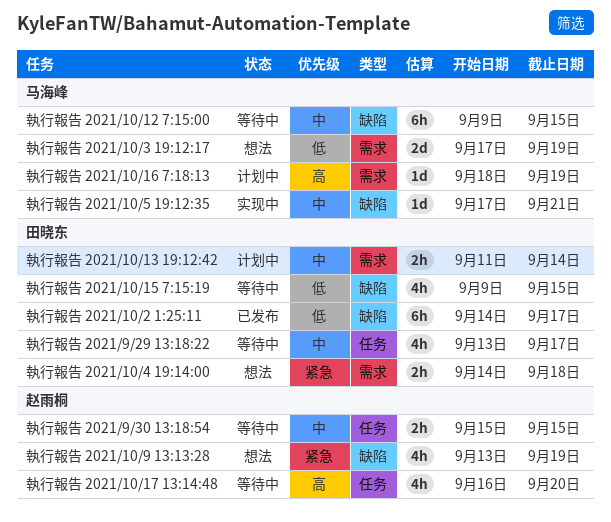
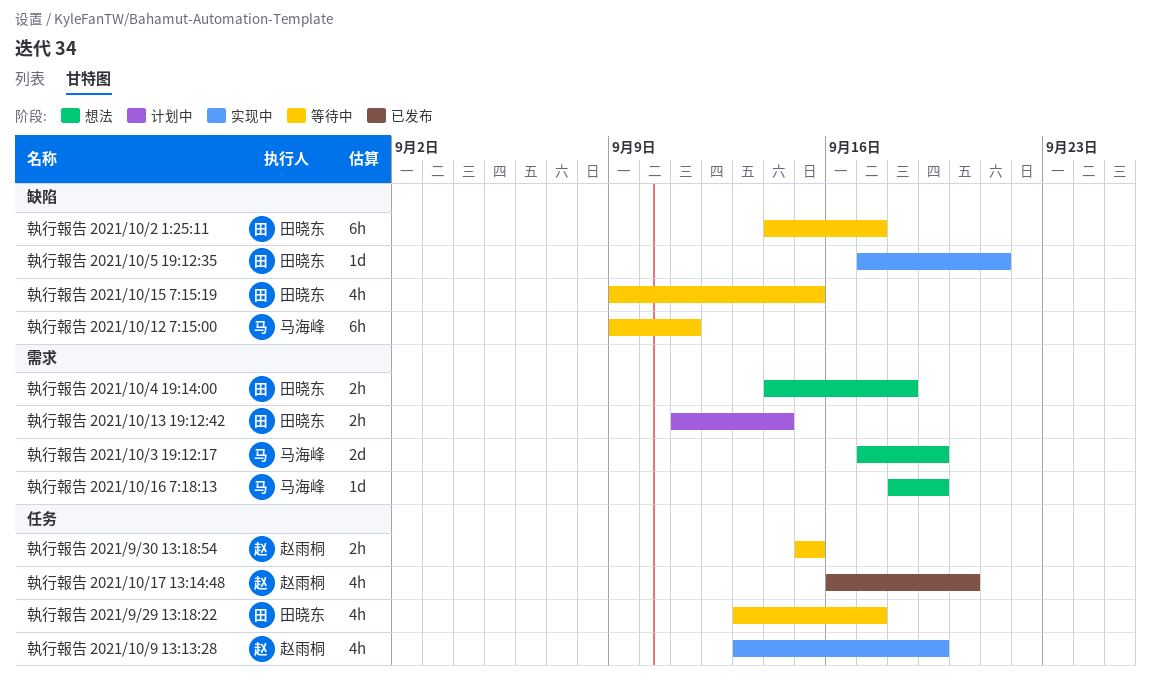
執行報告 2021/10/12 7:15:00, due: Sep 15 -> Sep 11
執行報告 2021/10/16 7:18:13, status: 计划中 -> 想法
執行報告 2021/10/17 13:14:48, status: 等待中 -> 已发布
執行報告 2021/10/2 1:25:11, status: 已发布 -> 等待中
執行報告 2021/10/5 19:12:35, owner: 马海峰 -> 田晓东
執行報告 2021/10/9 13:13:28, status: 想法 -> 实现中
執行報告 2021/10/9 13:13:28, label: 缺陷 -> 任务

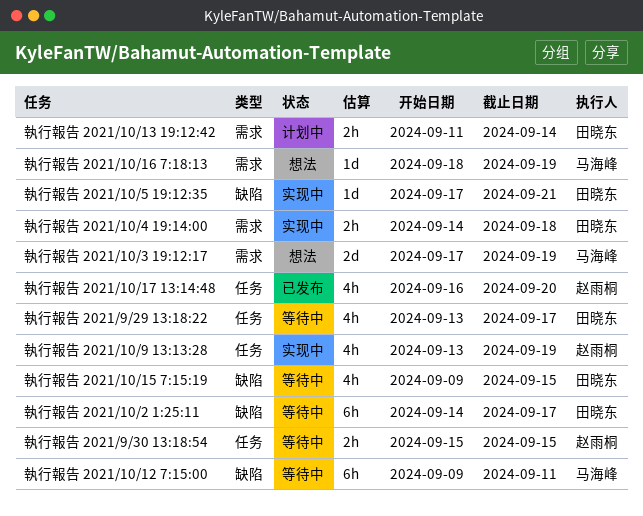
執行報告 2021/10/4 19:14:00, status: 想法 -> 实现中

